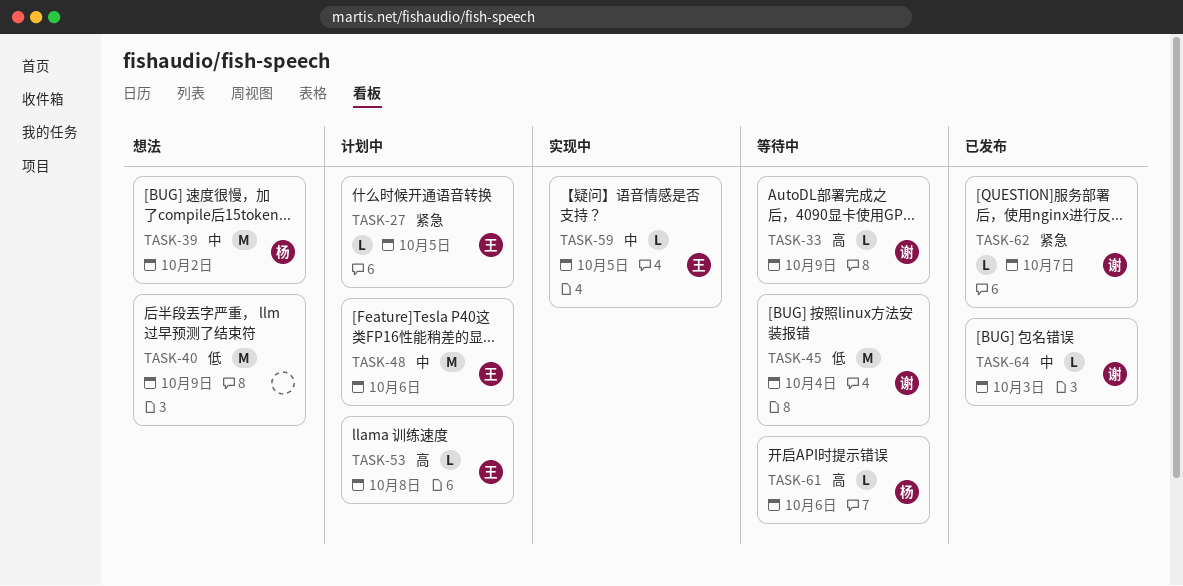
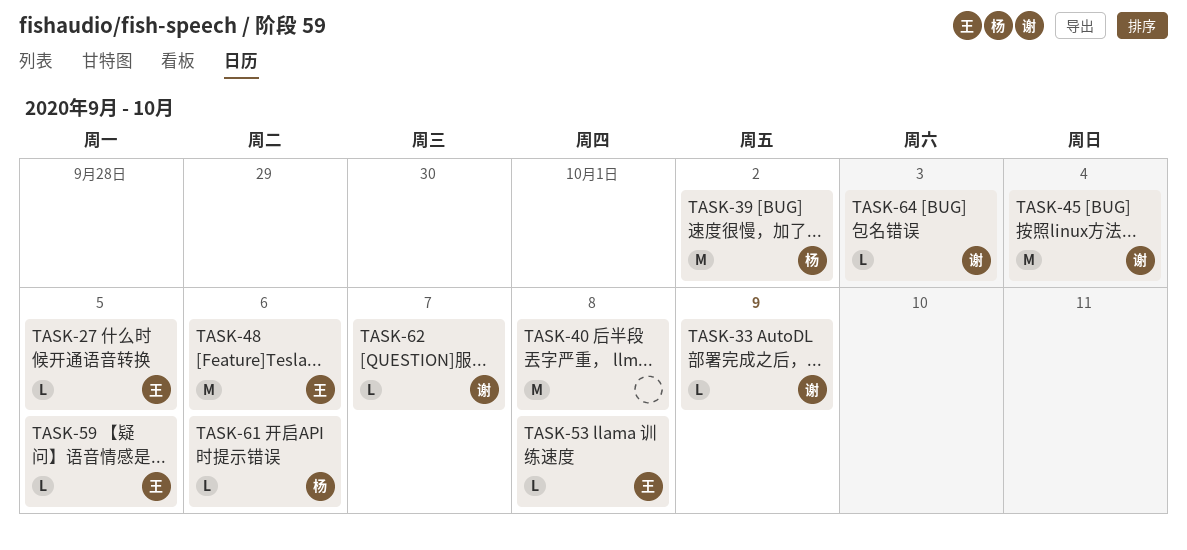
TASK-40, due: Oct 9 -> Oct 8

